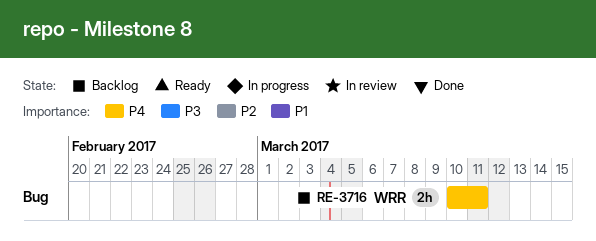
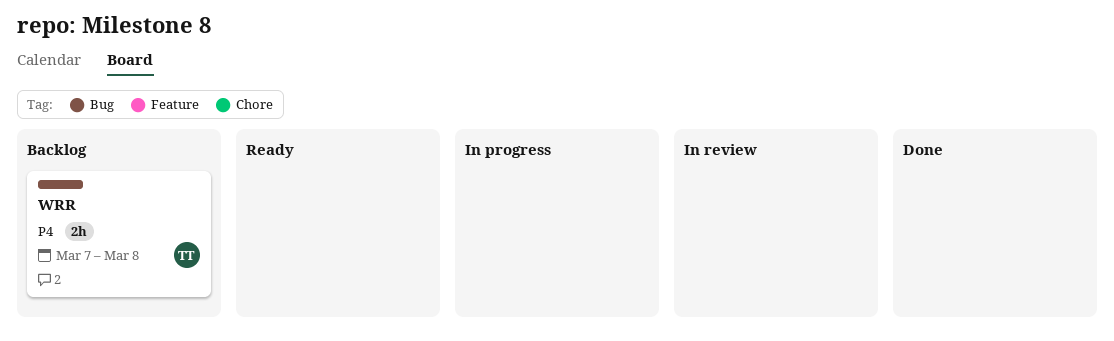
WRR, start: Mar 10 -> Mar 7
WRR, due: Mar 11 -> Mar 8

